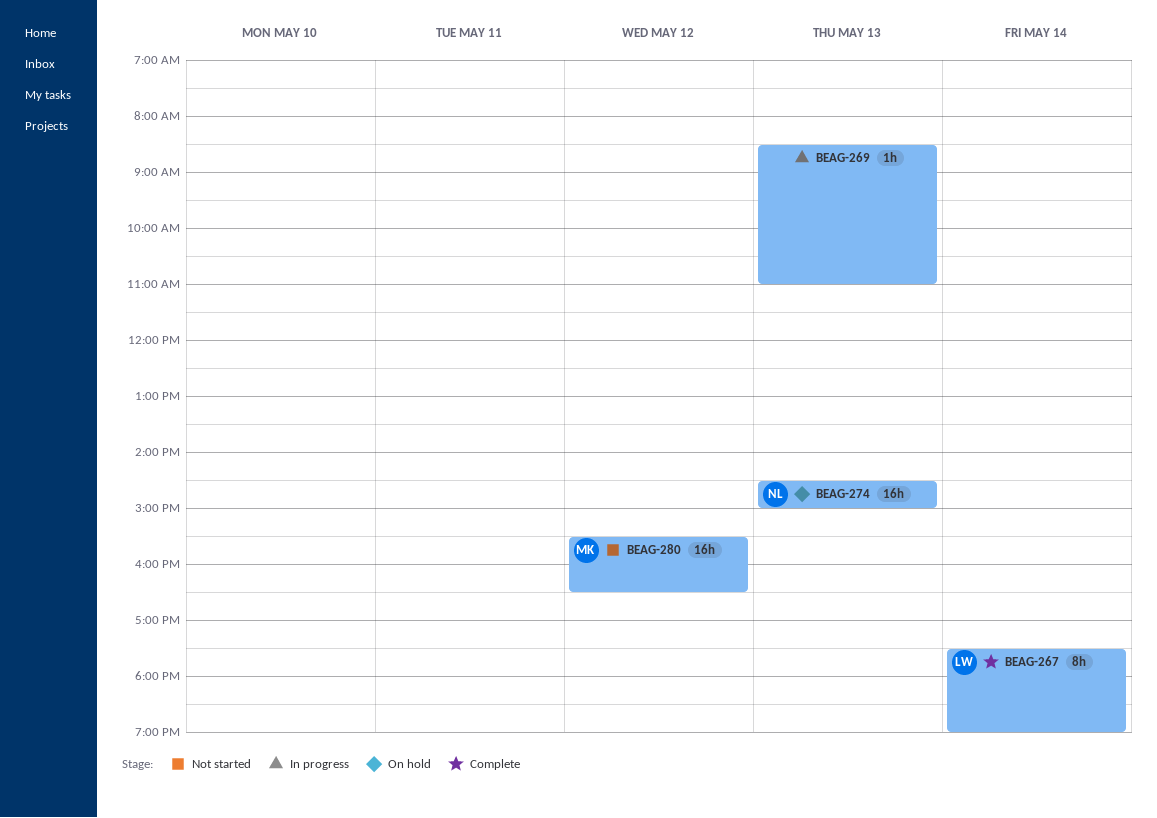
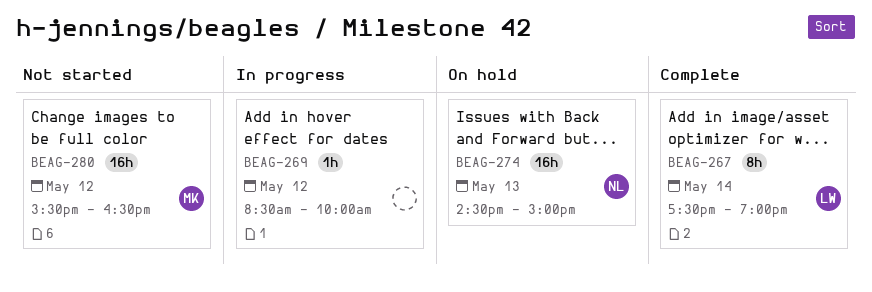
BEAG-269, day: May 13 -> May 12
BEAG-269, ends: 11:00 -> 10:00

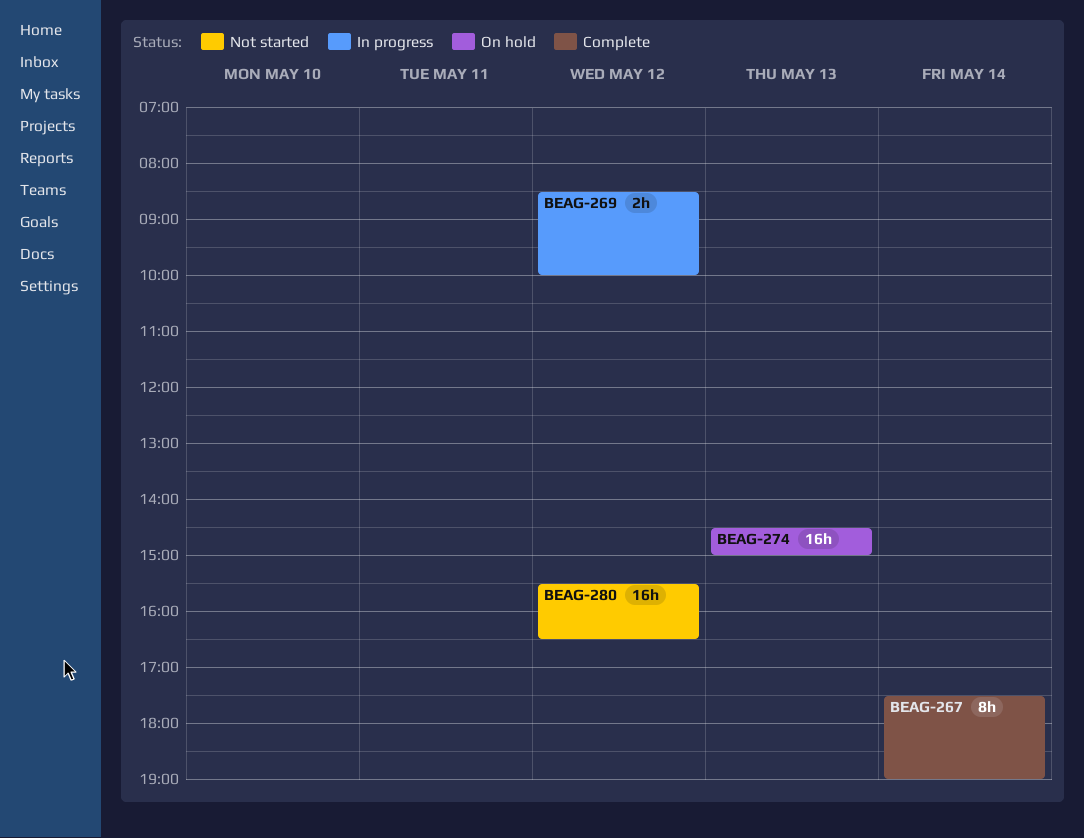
BEAG-269, estimate: 1h -> 2h

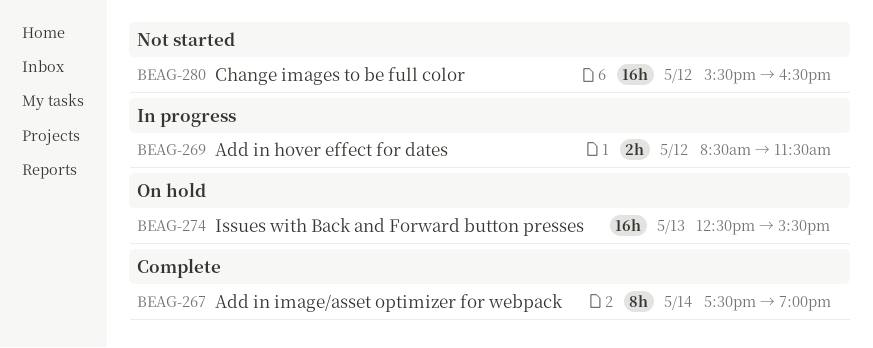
BEAG-269, ends: 10:00 -> 11:30
BEAG-274, begins: 14:30 -> 12:30
BEAG-274, ends: 15:00 -> 15:30

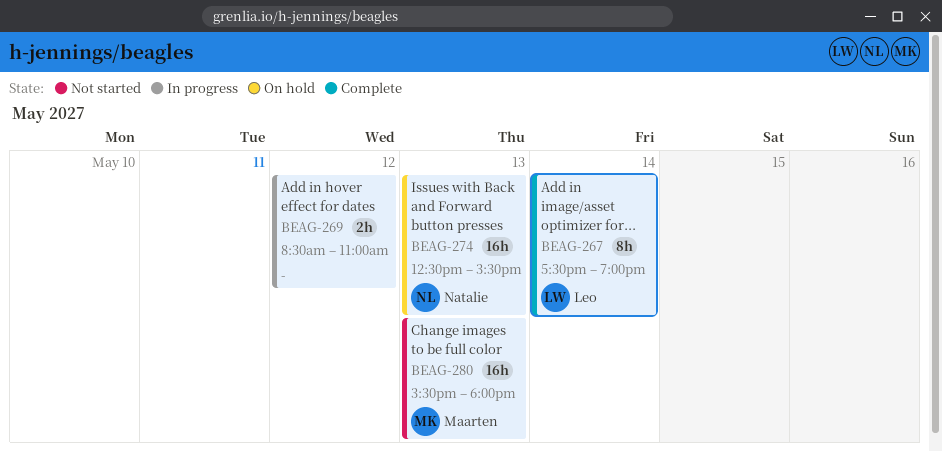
BEAG-269, ends: 11:30 -> 11:00
BEAG-280, day: May 12 -> May 13
BEAG-280, ends: 16:30 -> 18:00

